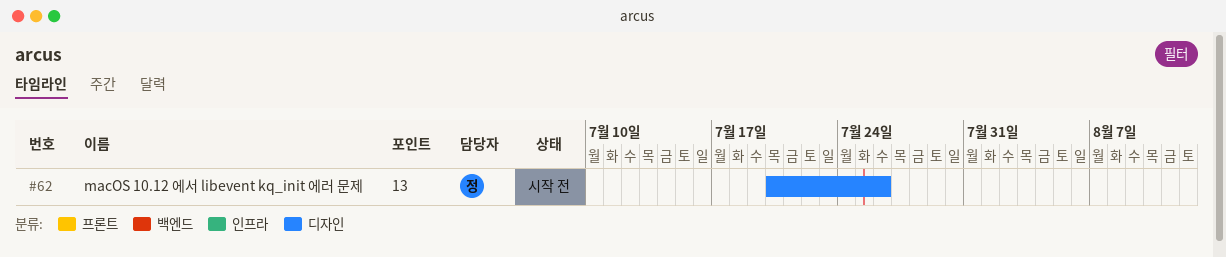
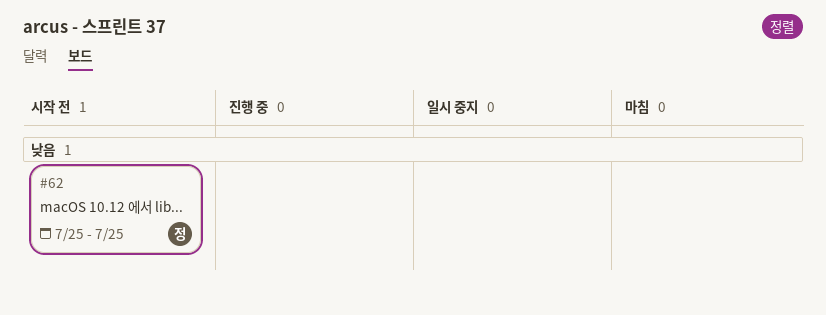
#62, start: Jul 20 -> Jul 25
#62, due: Jul 26 -> Jul 25

